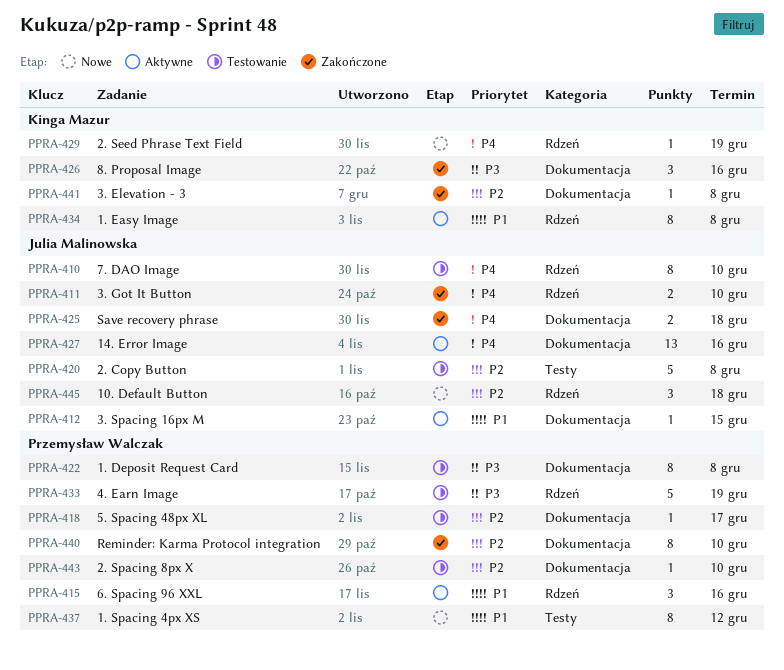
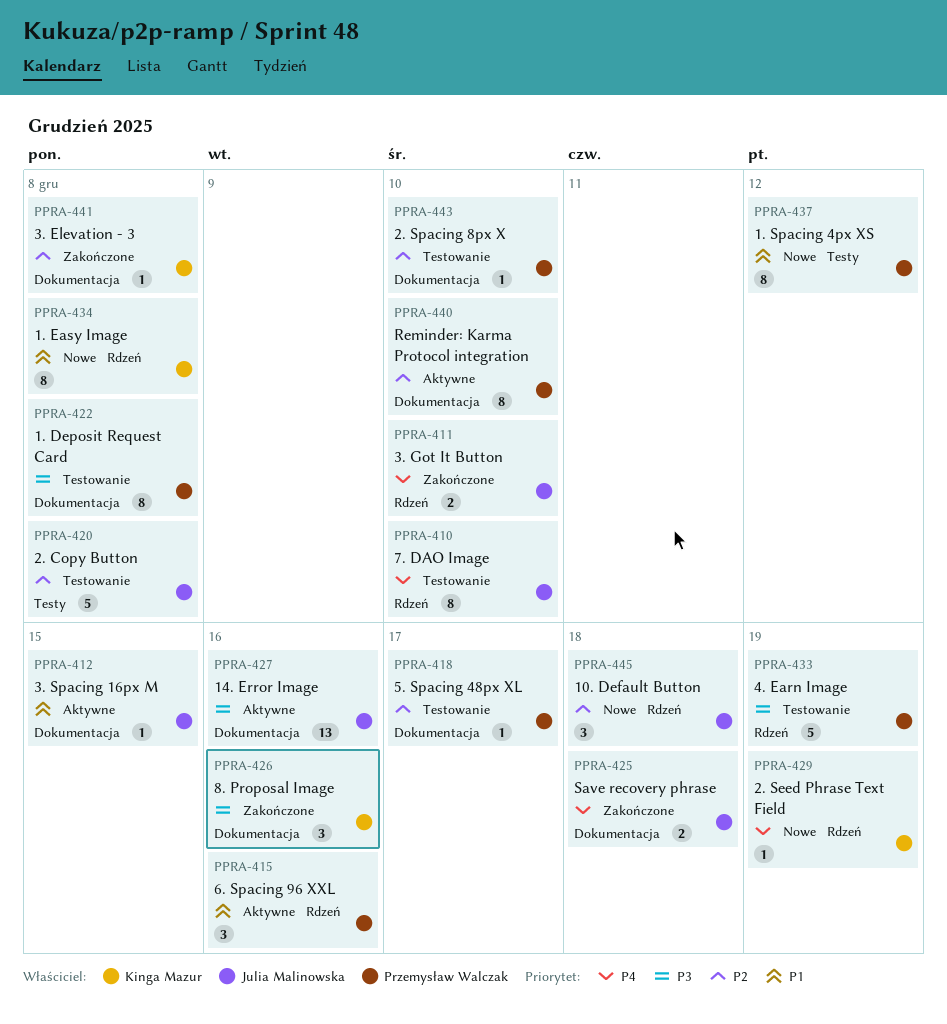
PPRA-427, priority: P4 -> P3
PPRA-434, status: Aktywne -> Nowe
PPRA-440, status: Zakończone -> Aktywne

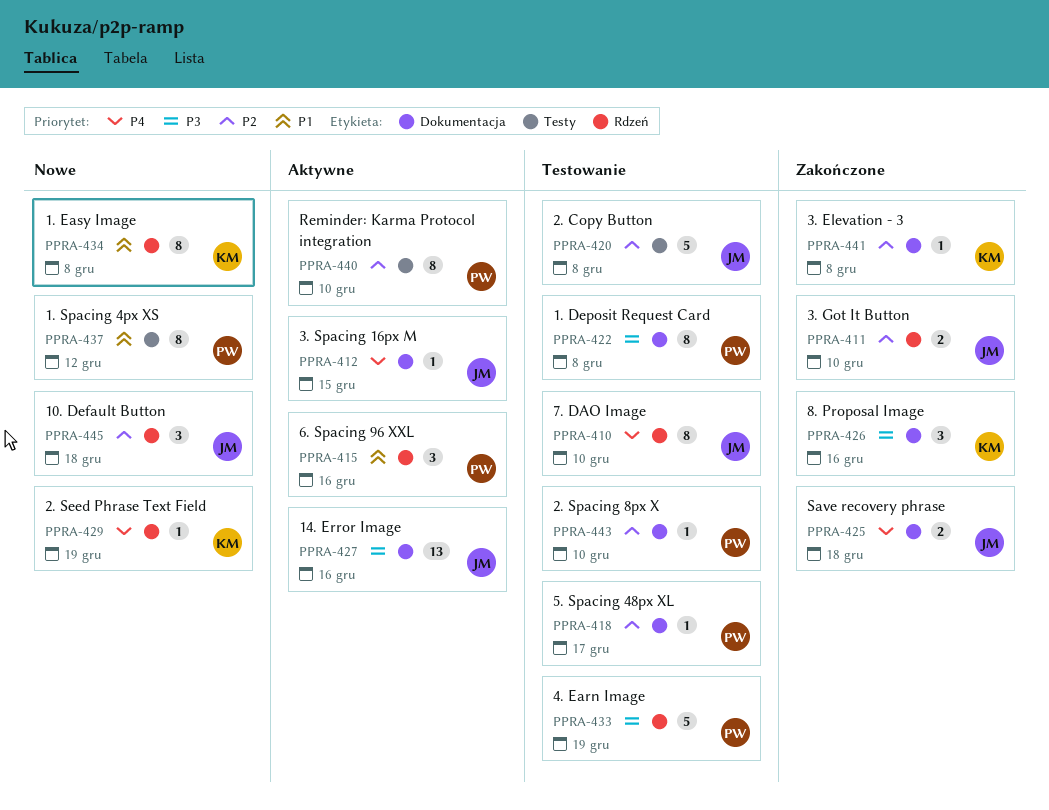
PPRA-411, priority: P4 -> P2
PPRA-412, priority: P1 -> P4
PPRA-440, label: Dokumentacja -> Testy

